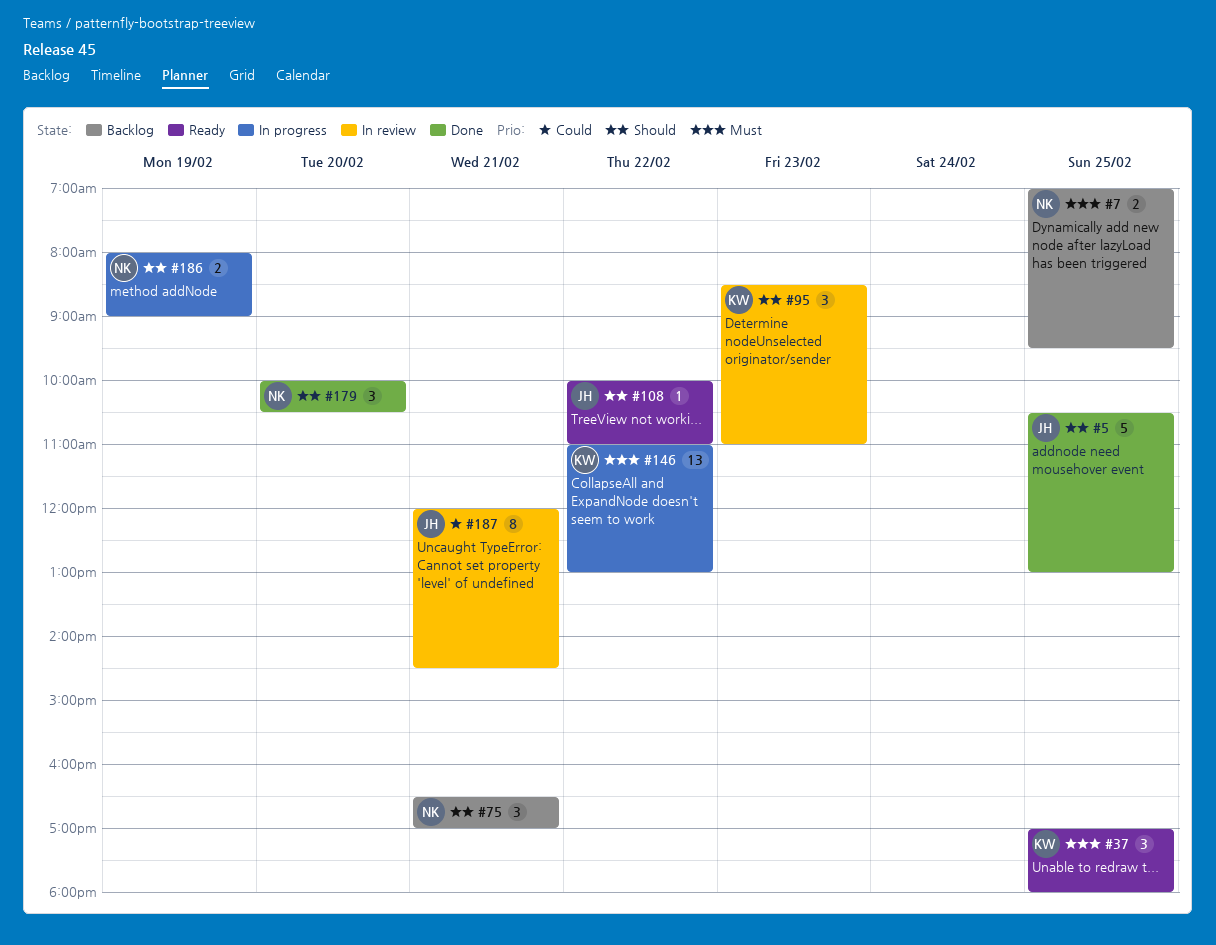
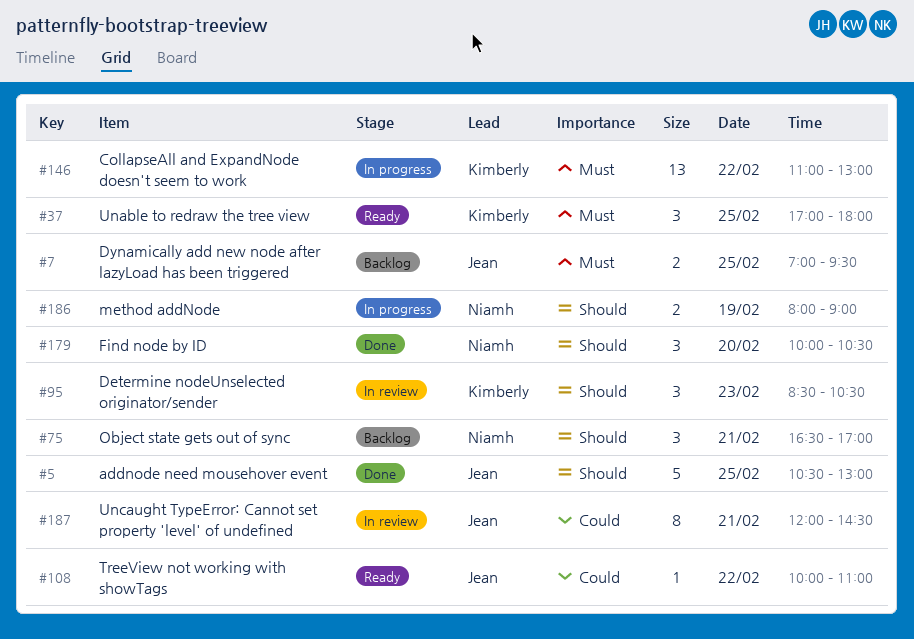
#7, owner: Niamh -> Jean
#95, ends: 11:00 -> 10:30
#108, priority: Should -> Could

